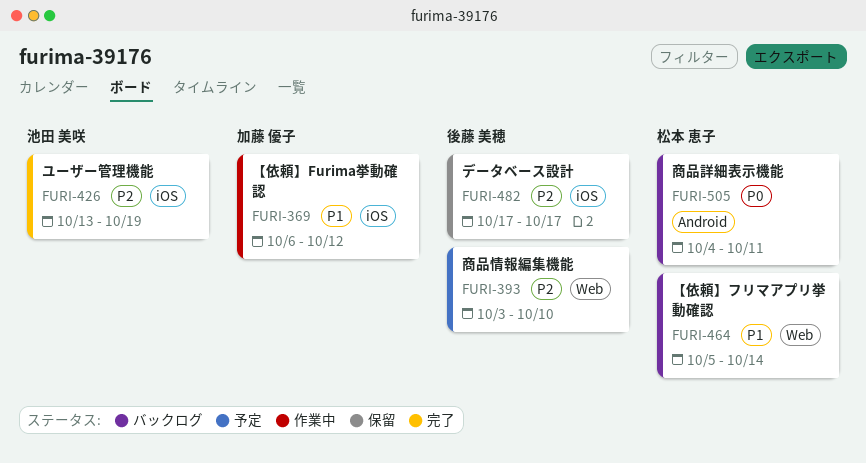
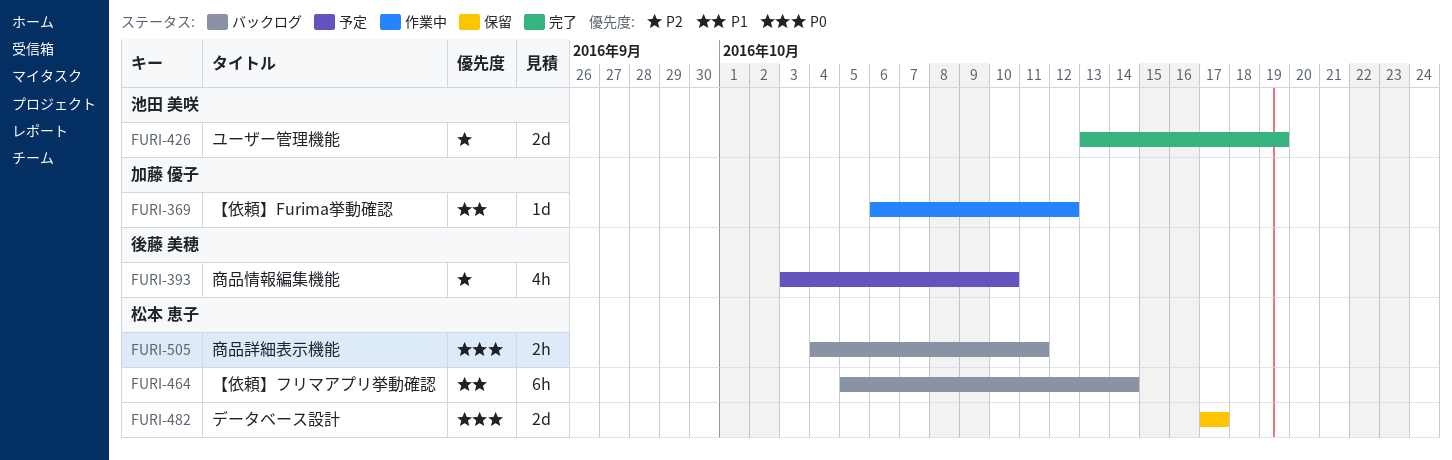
FURI-482, owner: 後藤 美穂 -> 松本 恵子
FURI-482, priority: P2 -> P0

